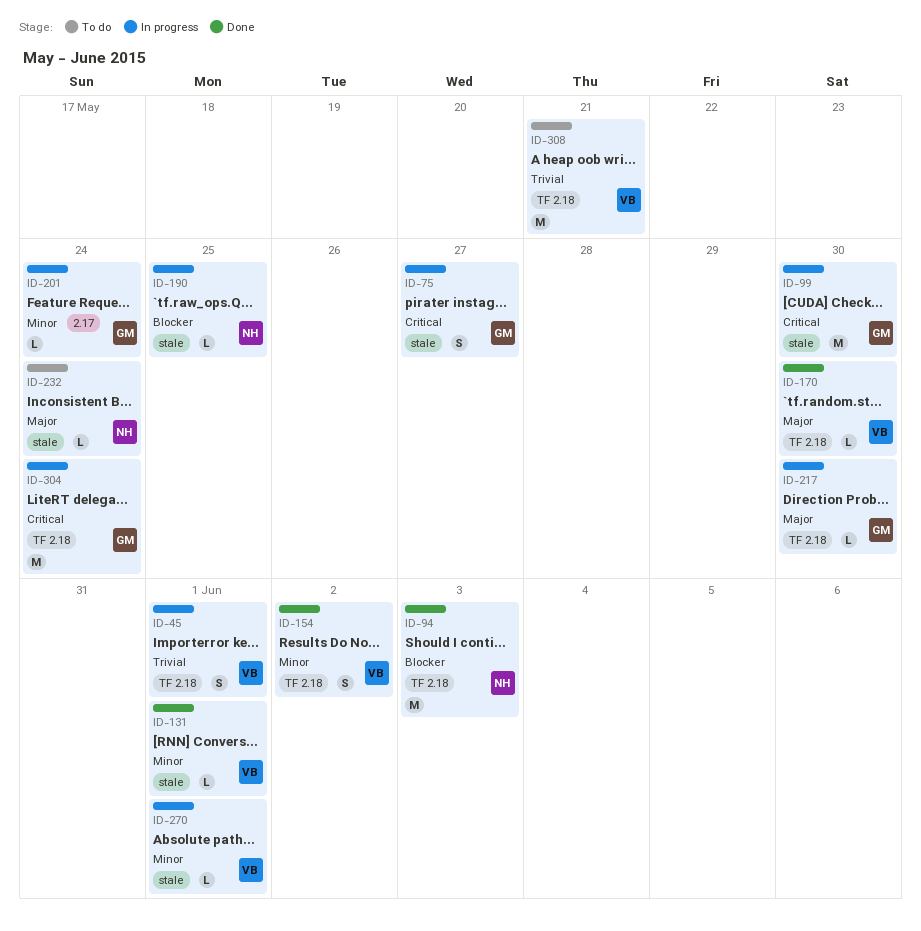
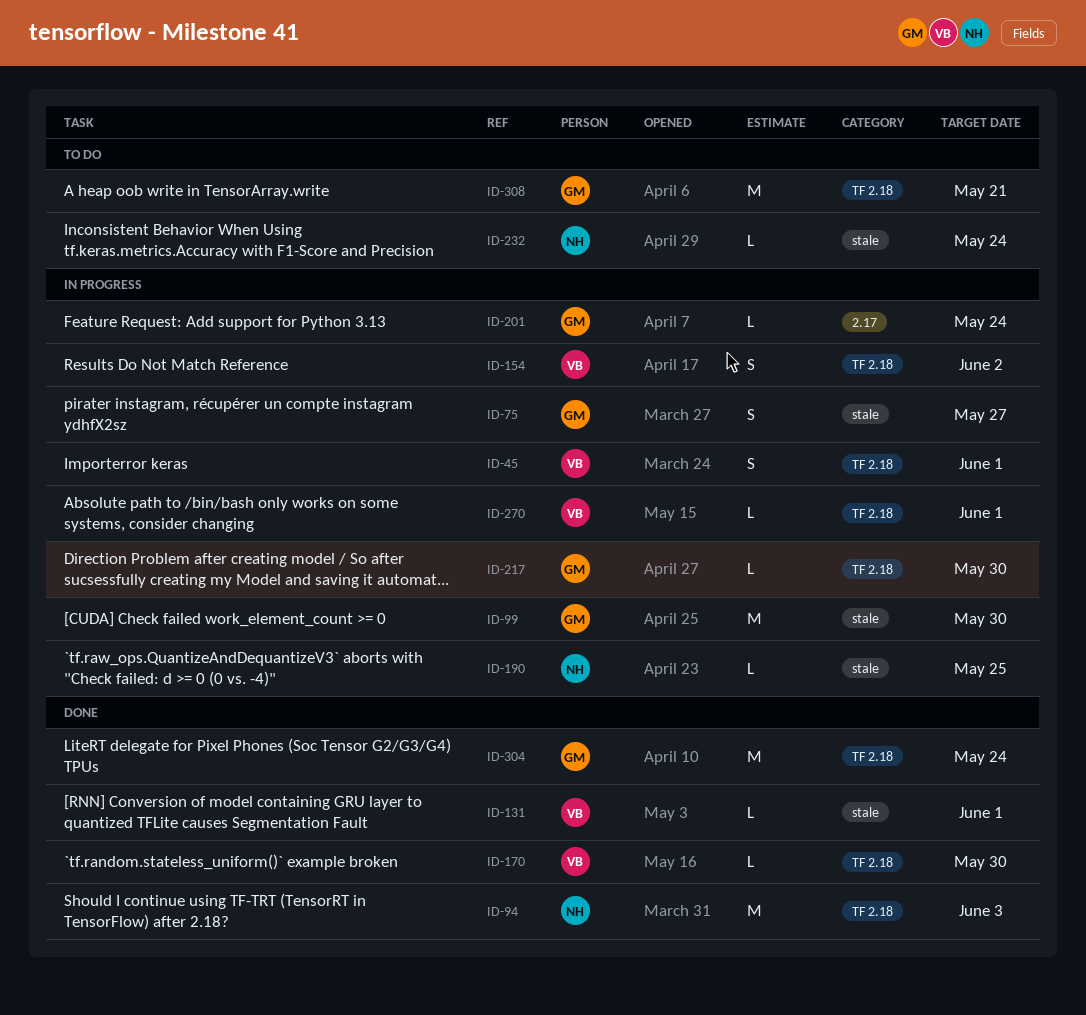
ID-154, status: Done -> In progress
ID-270, label: stale -> TF 2.18
ID-304, status: In progress -> Done
ID-308, owner: VB -> GM

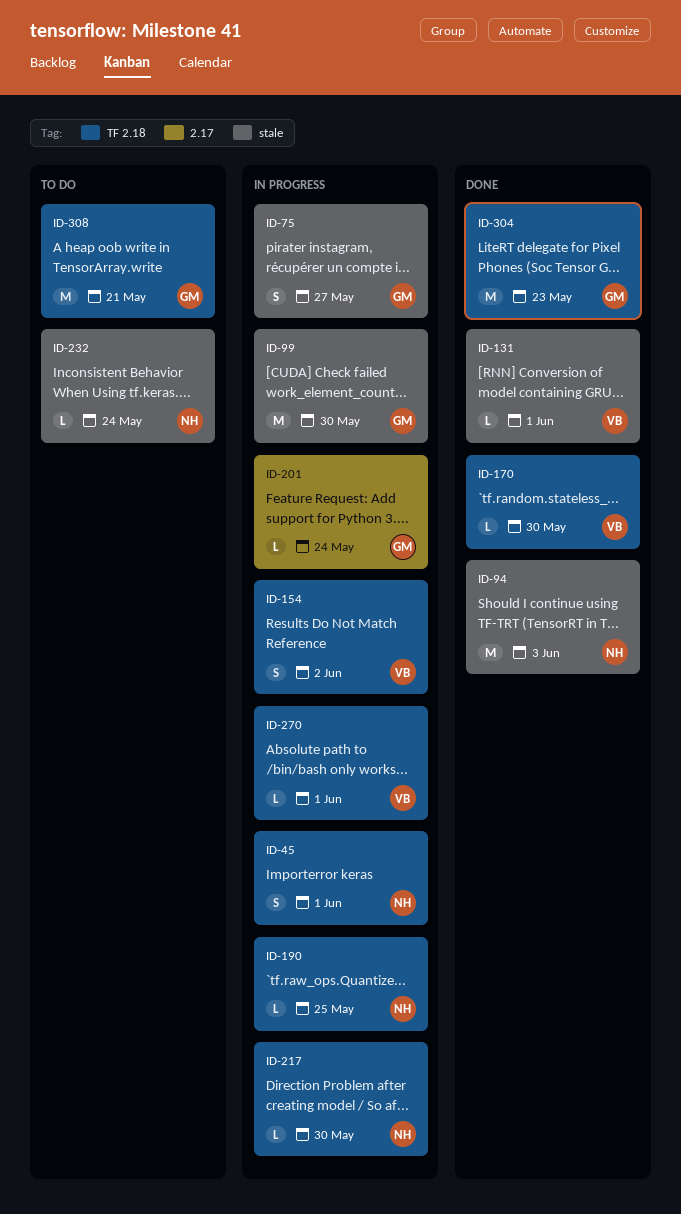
ID-45, owner: VB -> NH
ID-94, label: TF 2.18 -> stale
ID-190, label: stale -> TF 2.18
ID-217, owner: GM -> NH
ID-304, due: May 24 -> May 23

